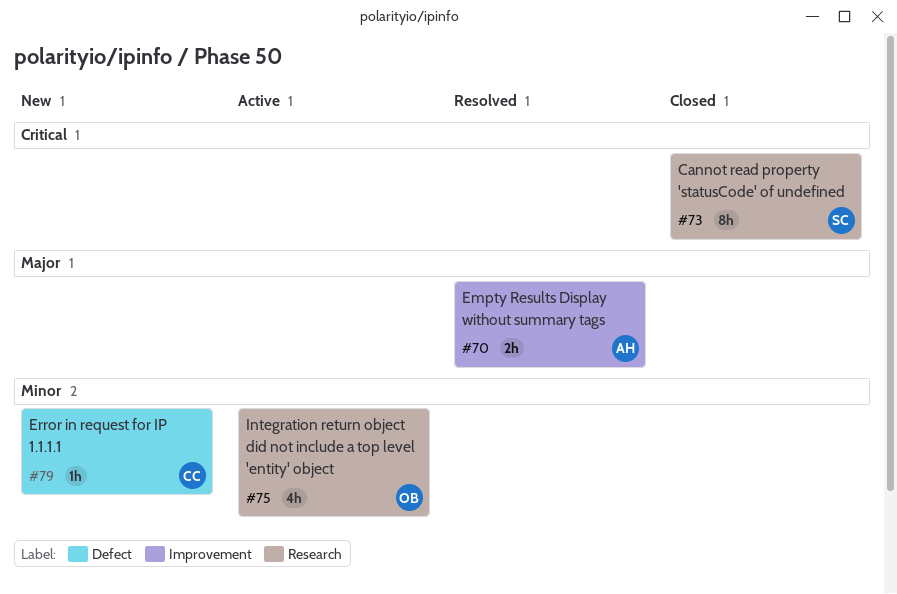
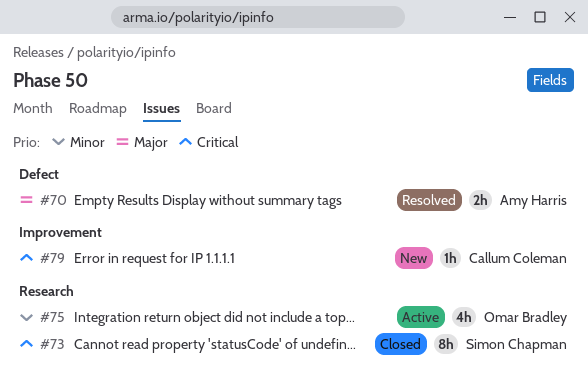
#70, label: Improvement -> Defect
#79, priority: Minor -> Critical
#79, label: Defect -> Improvement

